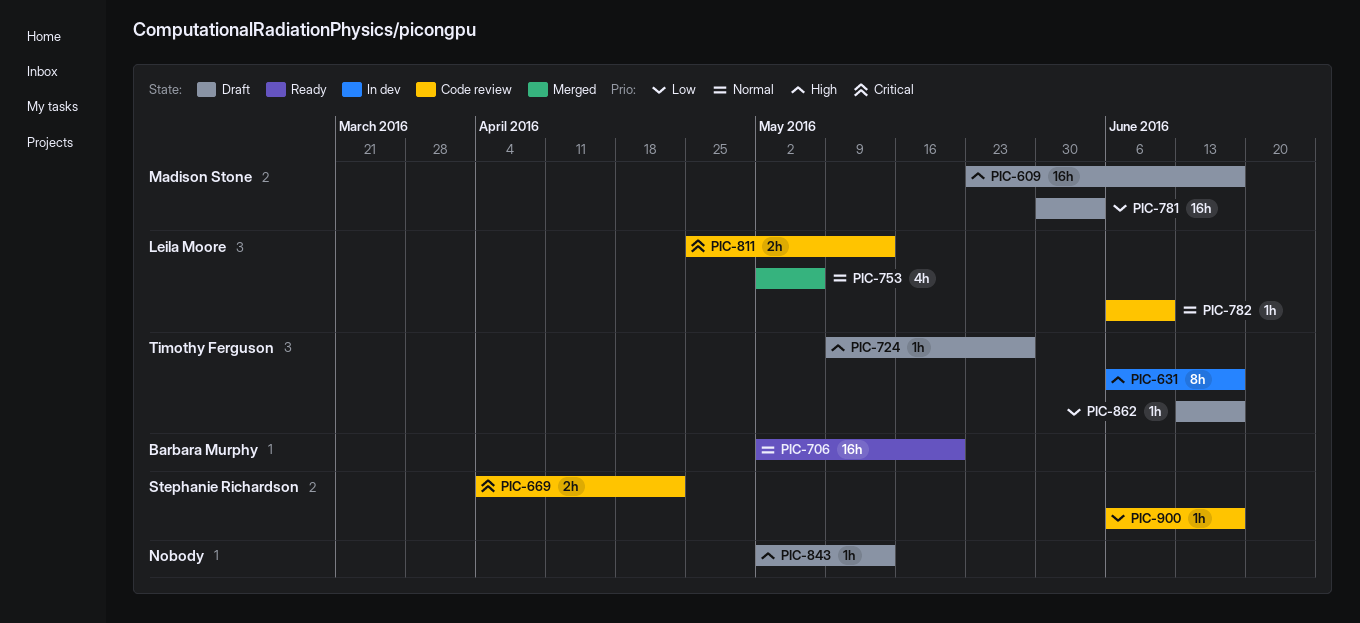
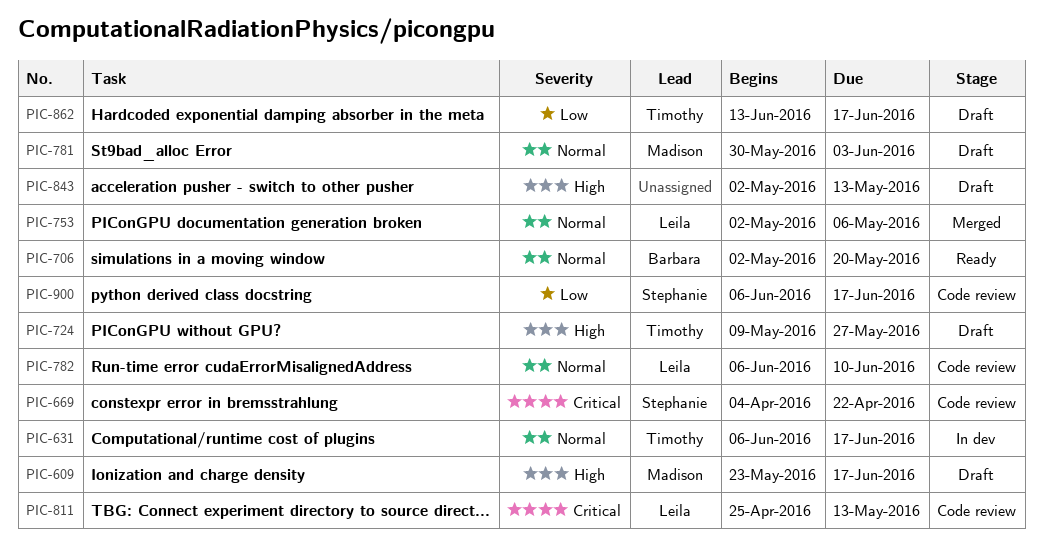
PIC-631, priority: High -> Normal
PIC-781, priority: Low -> Normal

